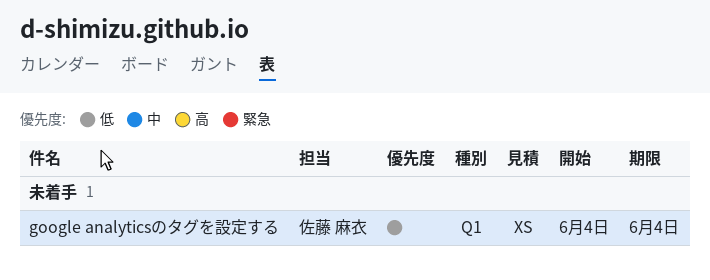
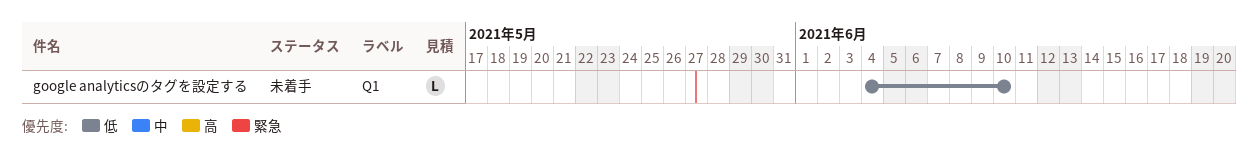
google analyticsのタグを設定する, estimate: XS -> L
google analyticsのタグを設定する, due: Jun 4 -> Jun 10

